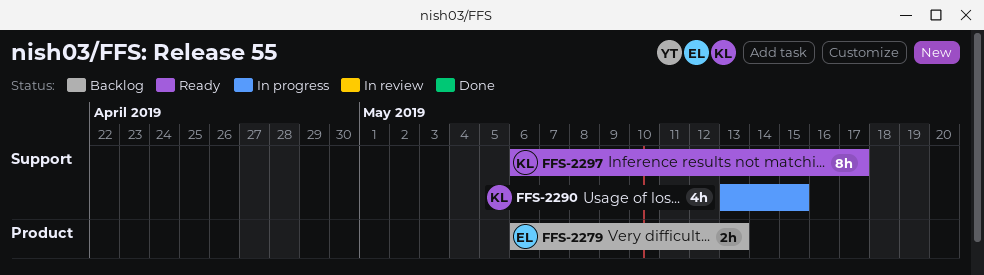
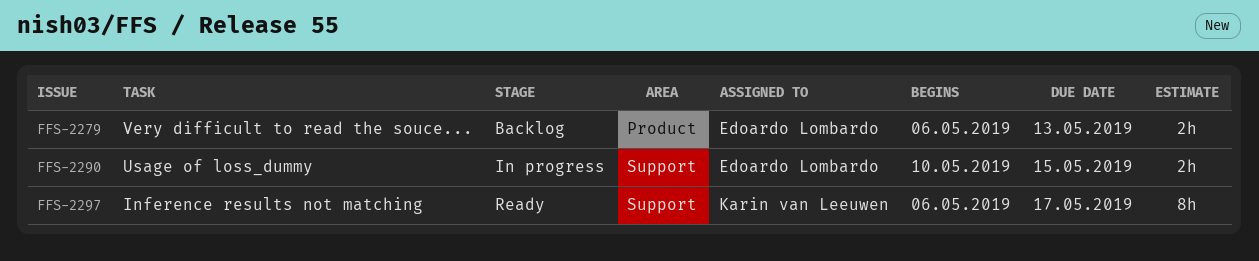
FFS-2290, owner: Karin van Leeuwen -> Edoardo Lombardo
FFS-2290, estimate: 4h -> 2h
FFS-2290, start: May 13 -> May 10

